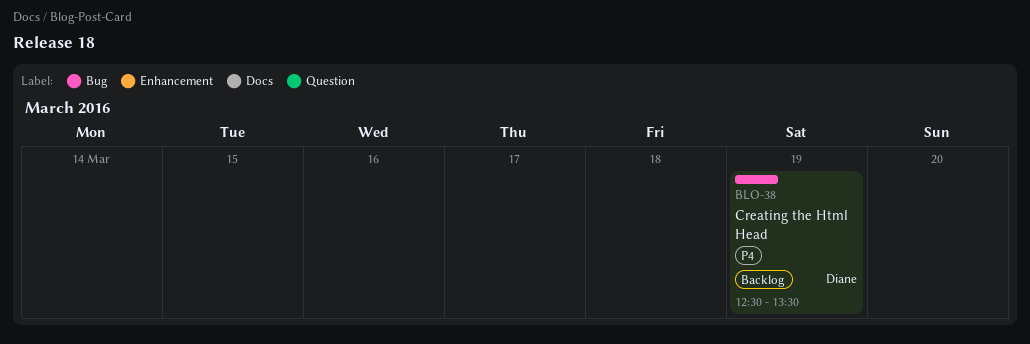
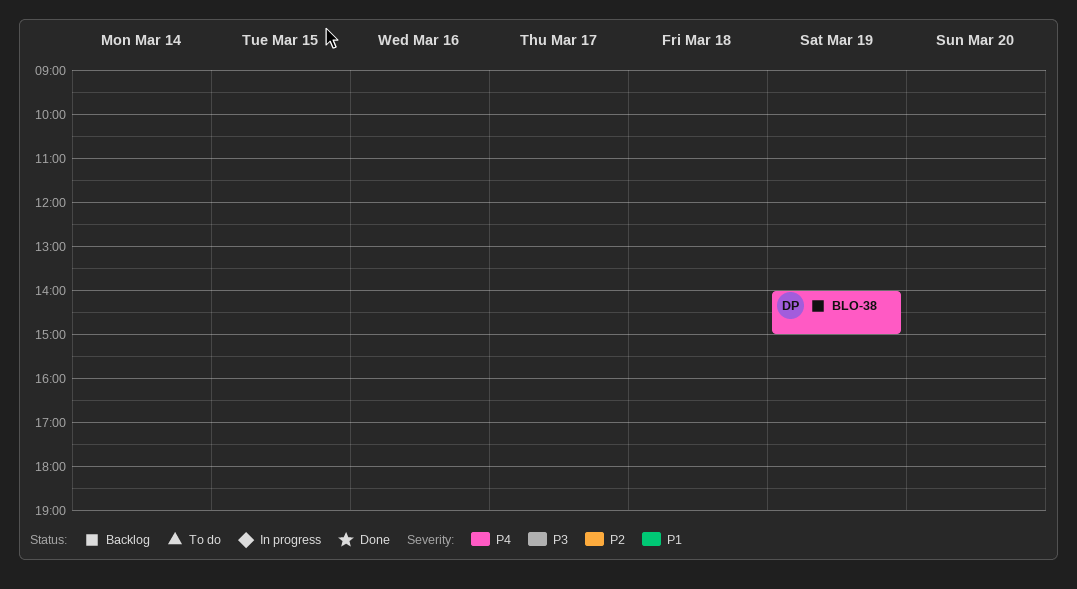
BLO-38, begins: 12:30 -> 14:00
BLO-38, ends: 13:30 -> 15:00

